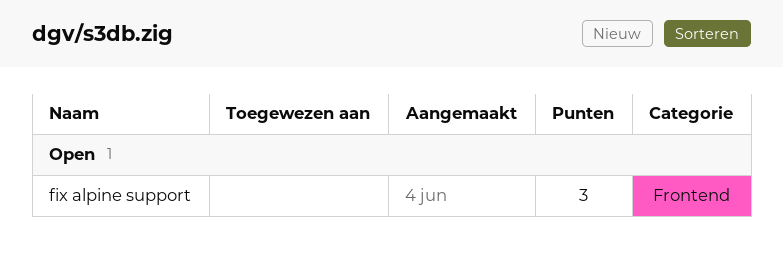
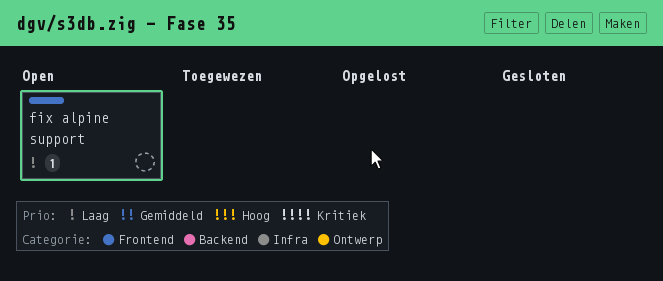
fix alpine support, estimate: 3 -> 1

